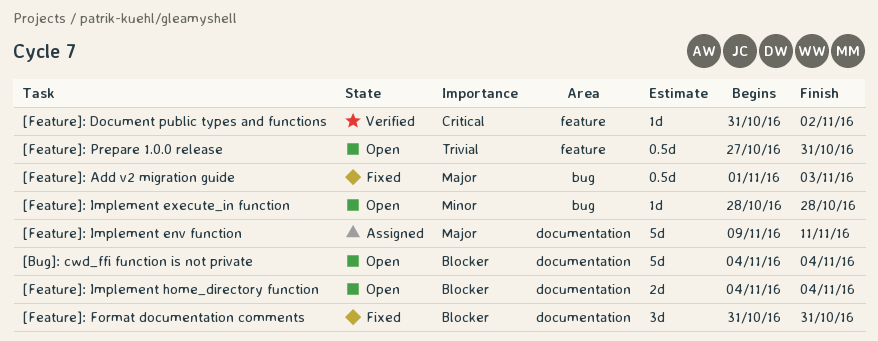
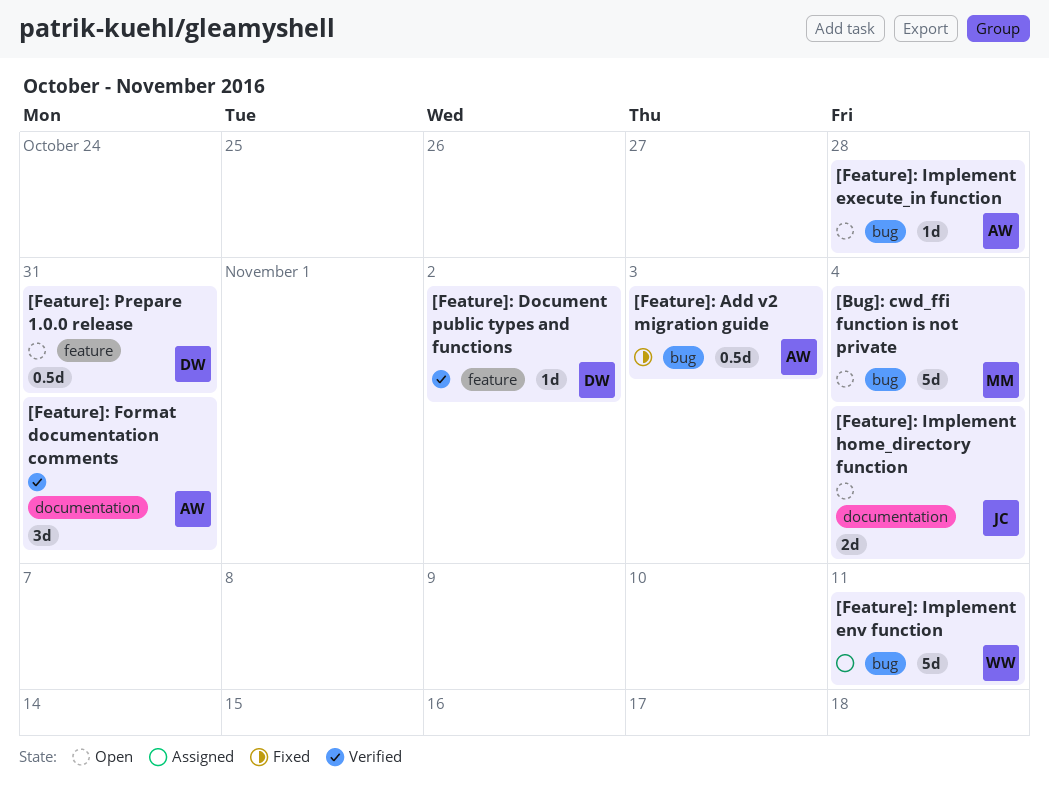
[Bug]: cwd_ffi function is not private, label: documentation -> bug
[Feature]: Format documentation comments, status: Fixed -> Verified
[Feature]: Implement env function, label: documentation -> bug

